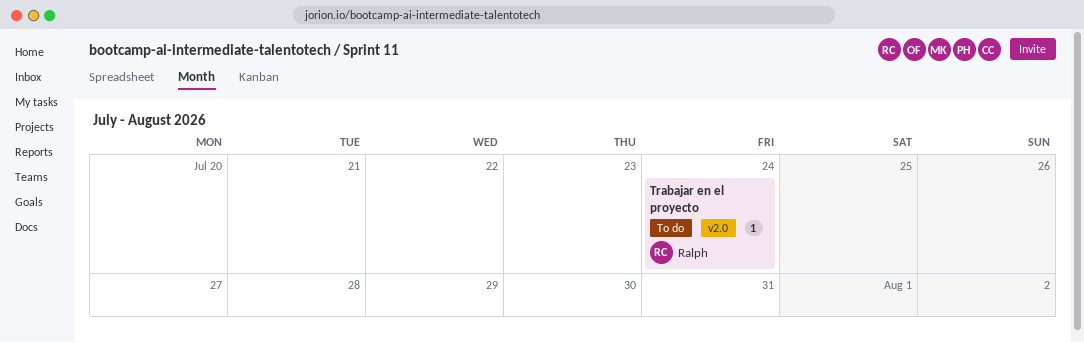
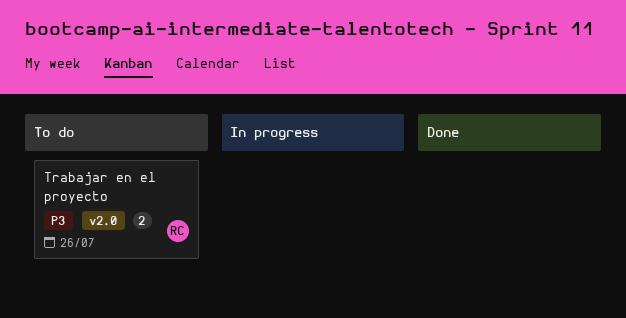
Trabajar en el proyecto, estimate: 1 -> 2
Trabajar en el proyecto, due: Jul 24 -> Jul 26

